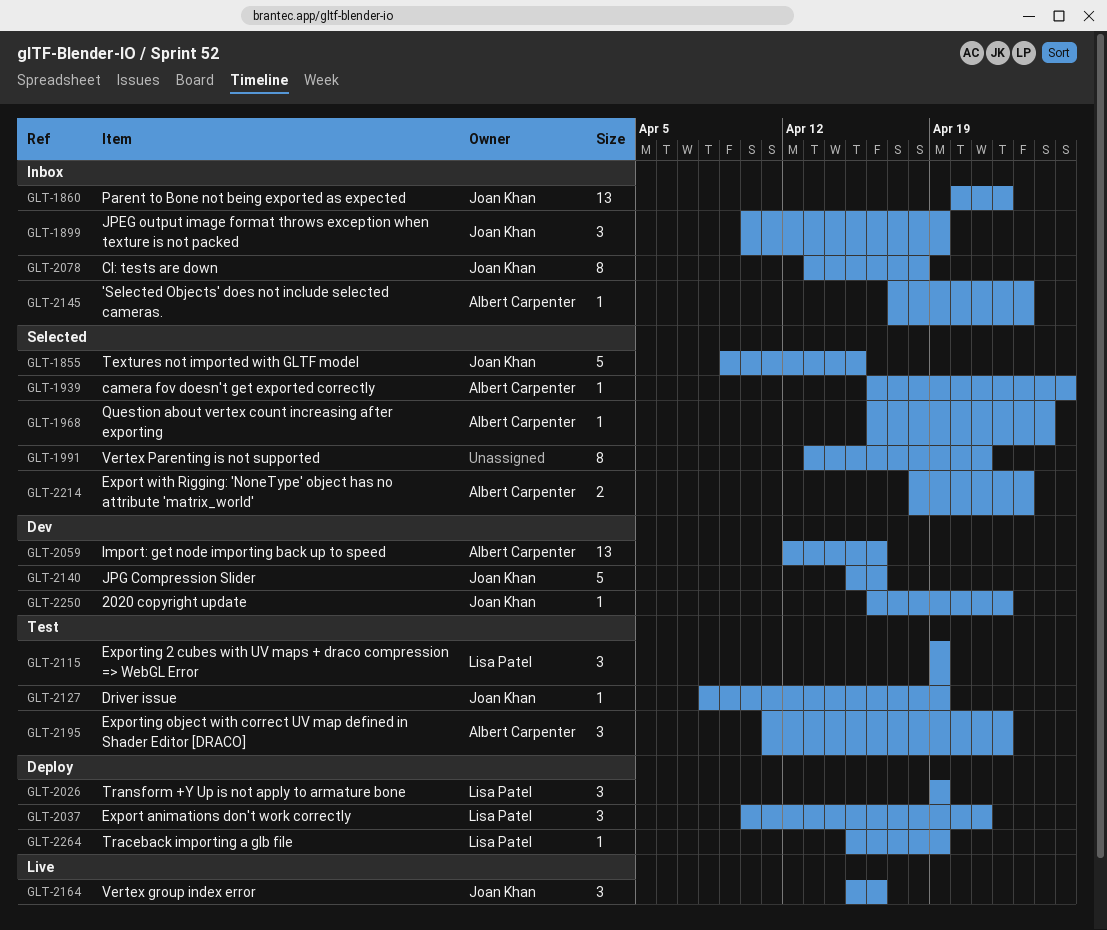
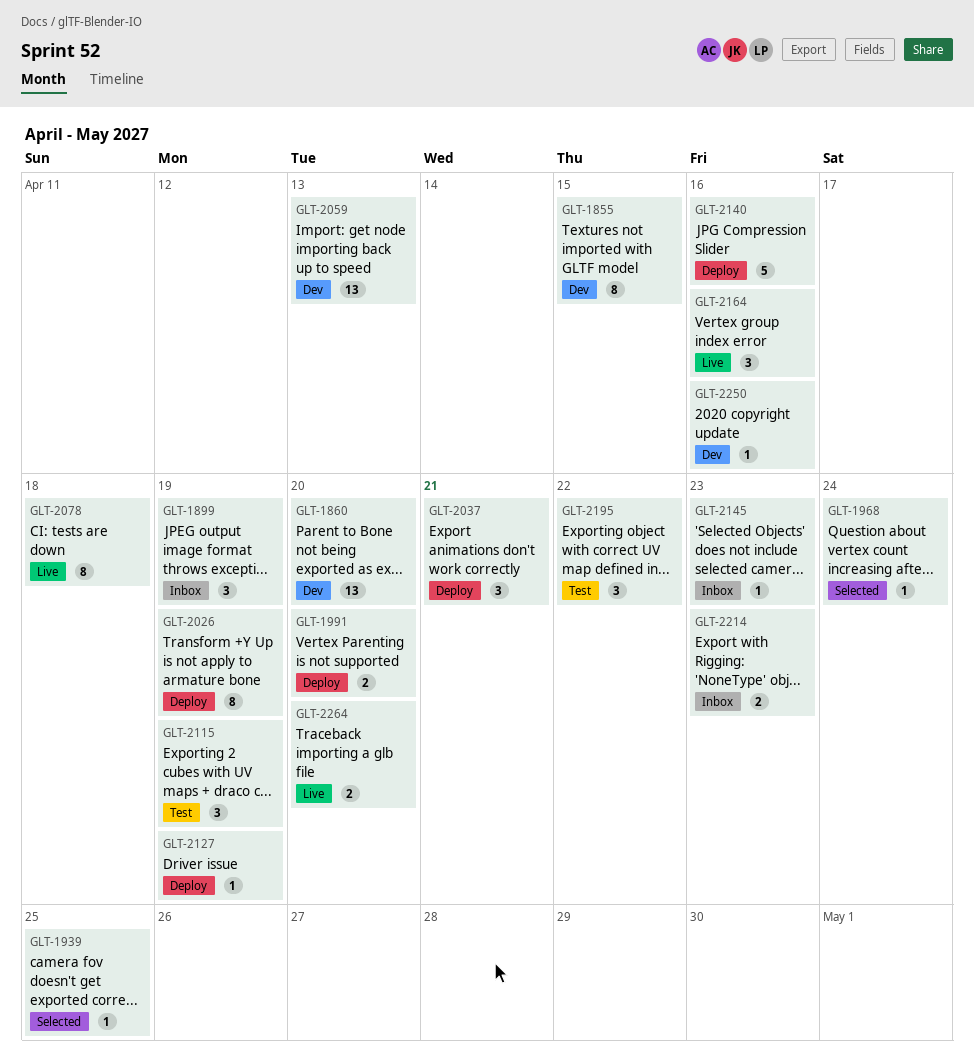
GLT-1855, status: Selected -> Dev
GLT-1855, estimate: 5 -> 8
GLT-1860, status: Inbox -> Dev
GLT-1860, due: Apr 22 -> Apr 20
GLT-1991, status: Selected -> Deploy
GLT-1991, estimate: 8 -> 2
GLT-1991, due: Apr 21 -> Apr 20
GLT-2026, estimate: 3 -> 8
GLT-2059, due: Apr 16 -> Apr 13
GLT-2078, status: Inbox -> Live
GLT-2127, status: Test -> Deploy
GLT-2140, status: Dev -> Deploy
GLT-2214, status: Selected -> Inbox
GLT-2250, due: Apr 22 -> Apr 16
GLT-2264, status: Deploy -> Live
GLT-2264, estimate: 1 -> 2
GLT-2264, due: Apr 19 -> Apr 20

